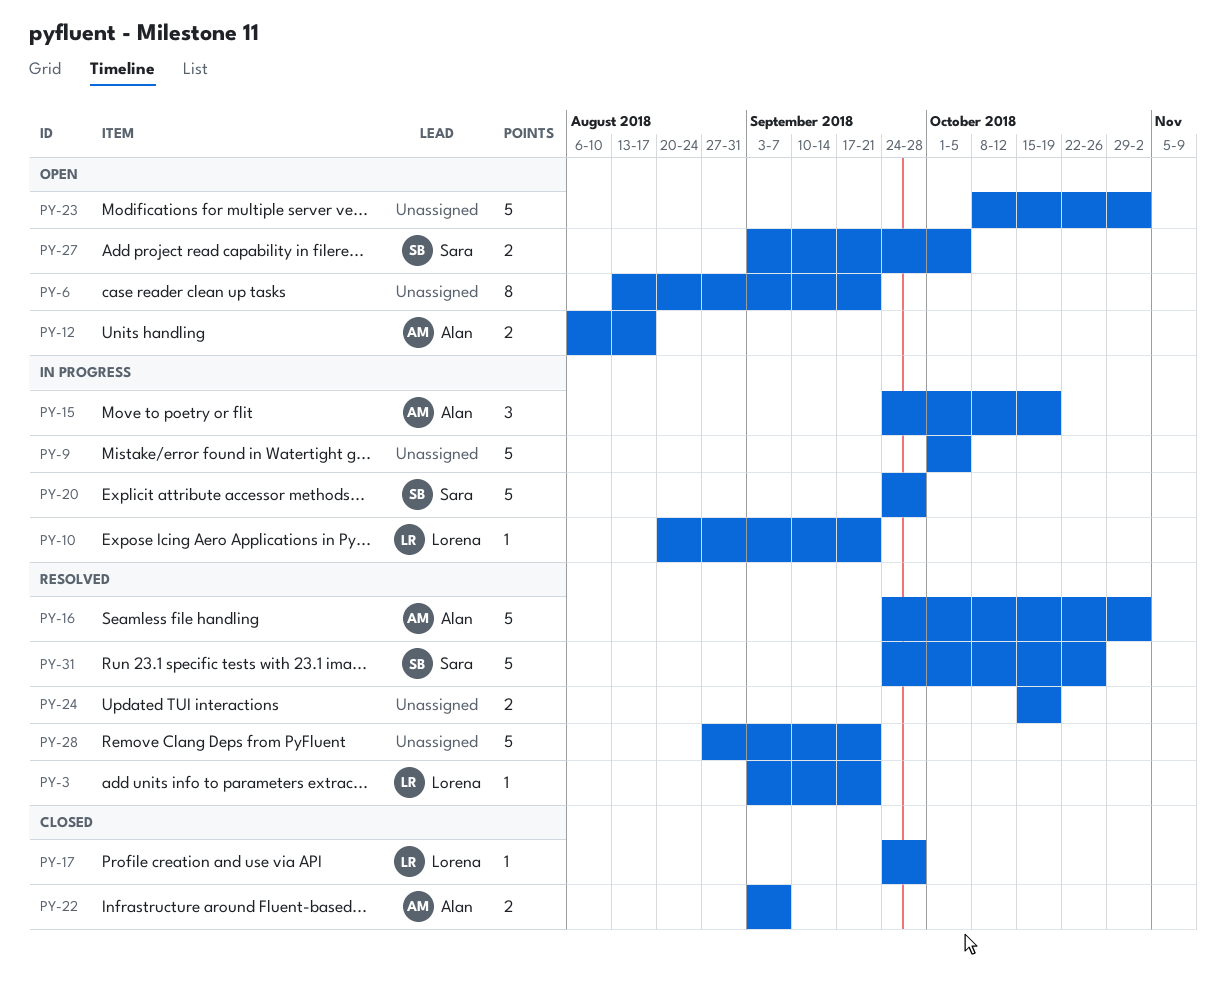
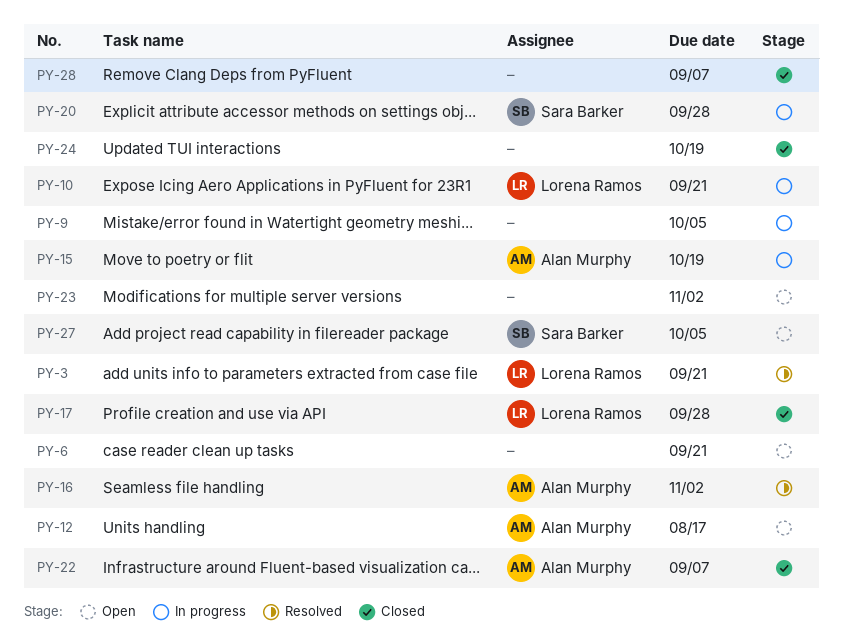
PY-24, status: Resolved -> Closed
PY-28, status: Resolved -> Closed
PY-28, due: Sep 21 -> Sep 7
PY-31: present -> none

